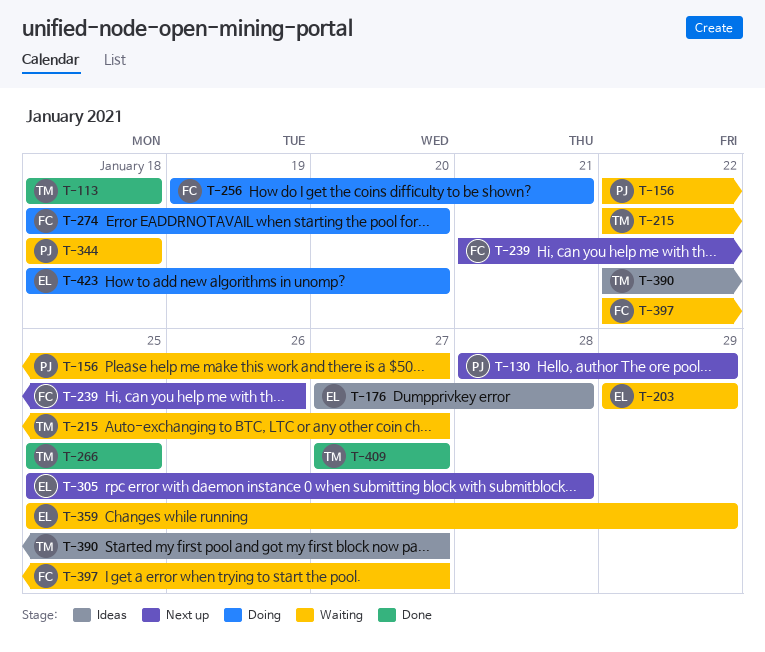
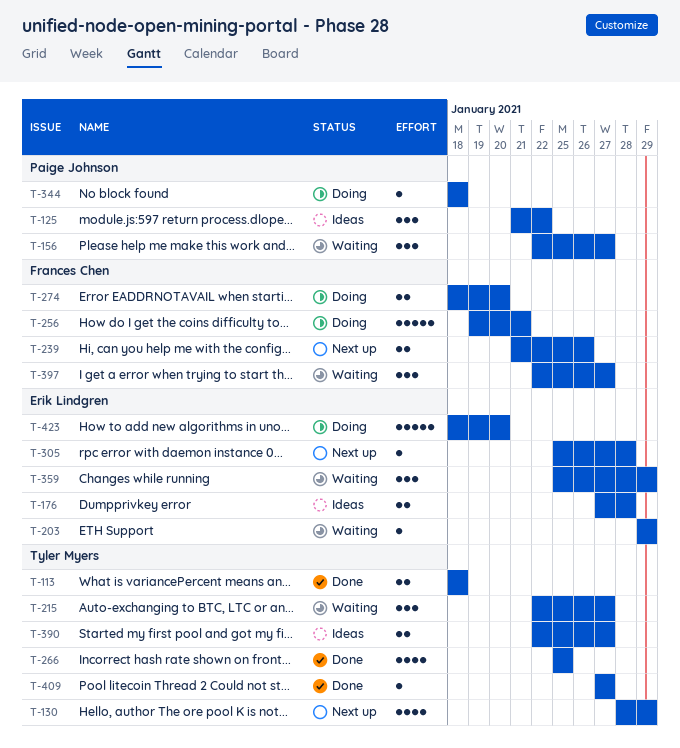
T-125: none -> present
T-130, owner: Paige Johnson -> Tyler Myers
T-344, status: Waiting -> Doing

